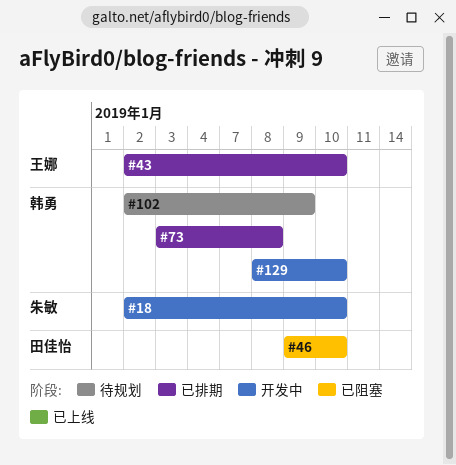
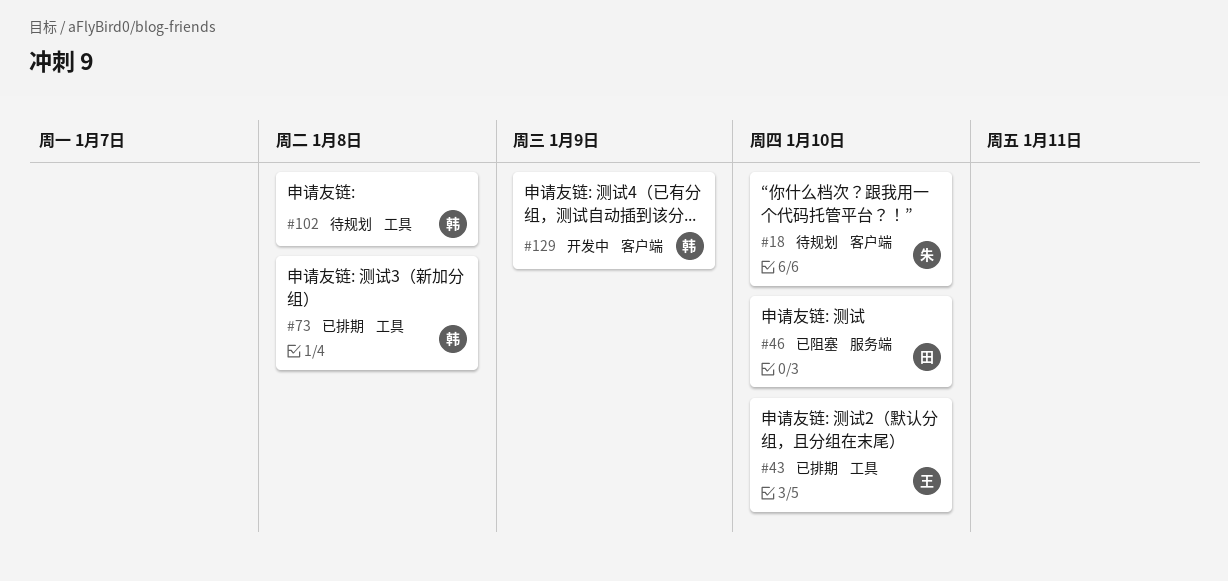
#18, status: 开发中 -> 待规划
#102, due: Jan 9 -> Jan 8
#129, due: Jan 10 -> Jan 9

